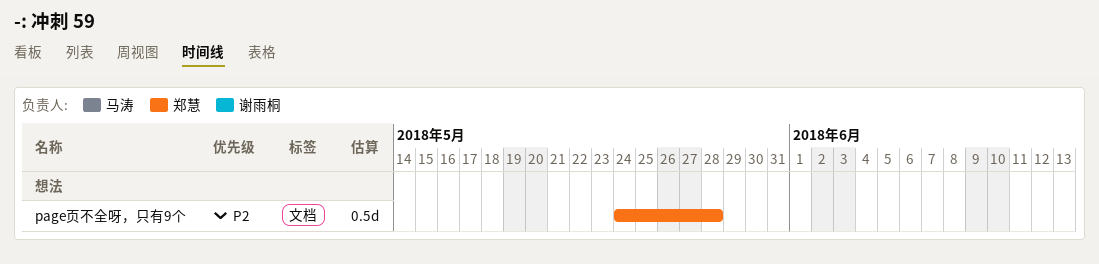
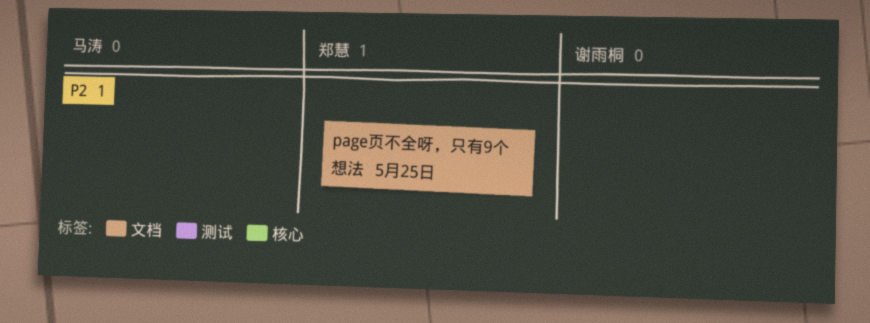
page页不全呀，只有9个, due: May 28 -> May 25

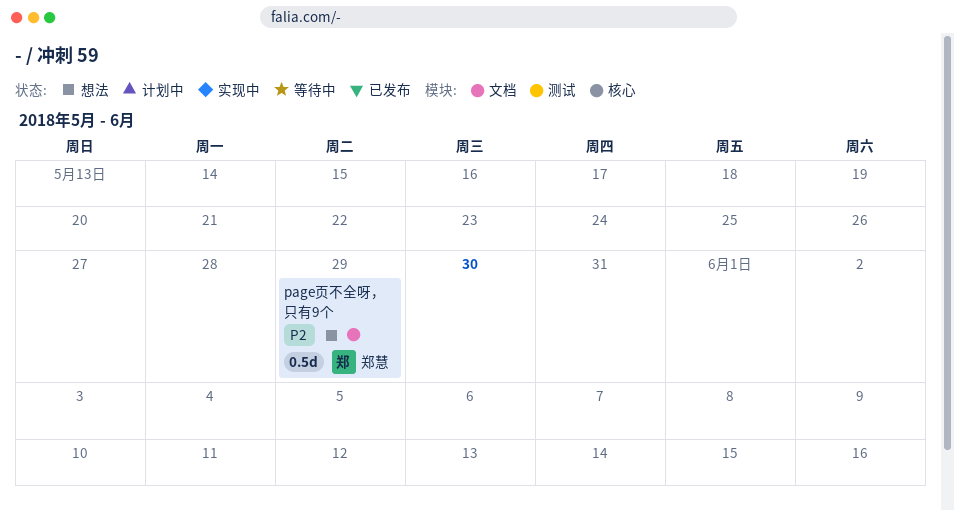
page页不全呀，只有9个, due: May 25 -> May 29

